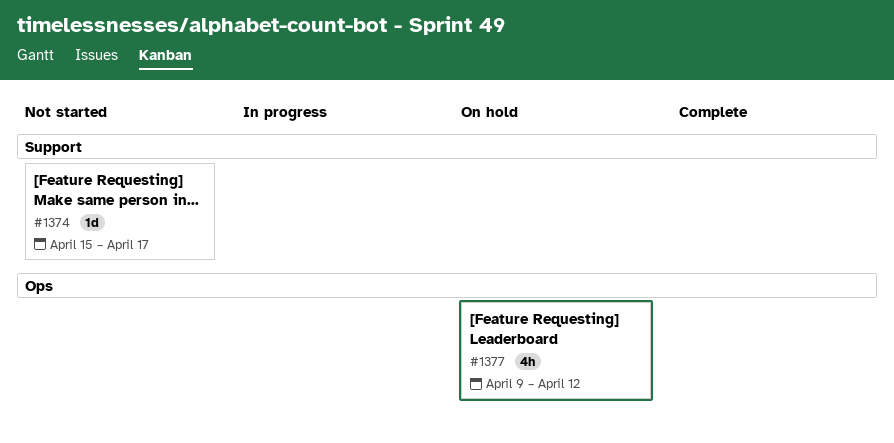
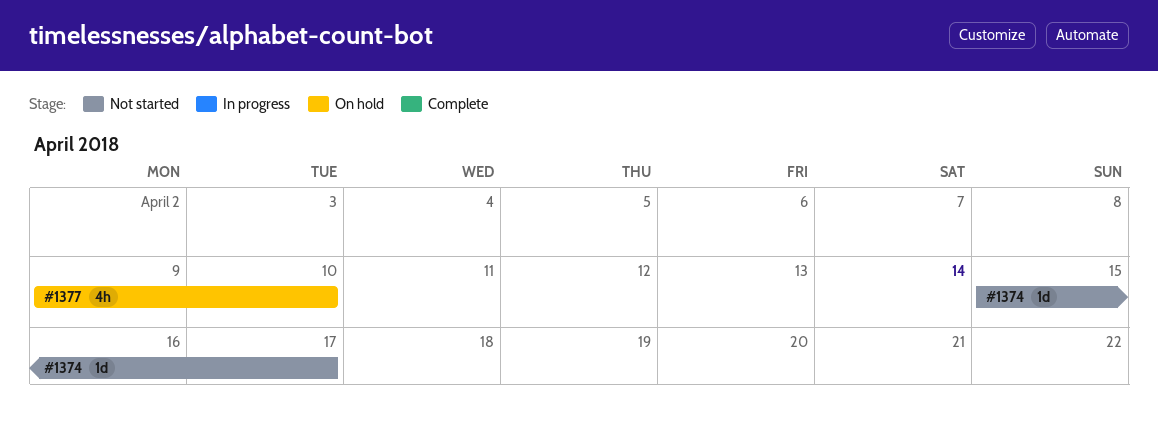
#1377, due: Apr 12 -> Apr 10

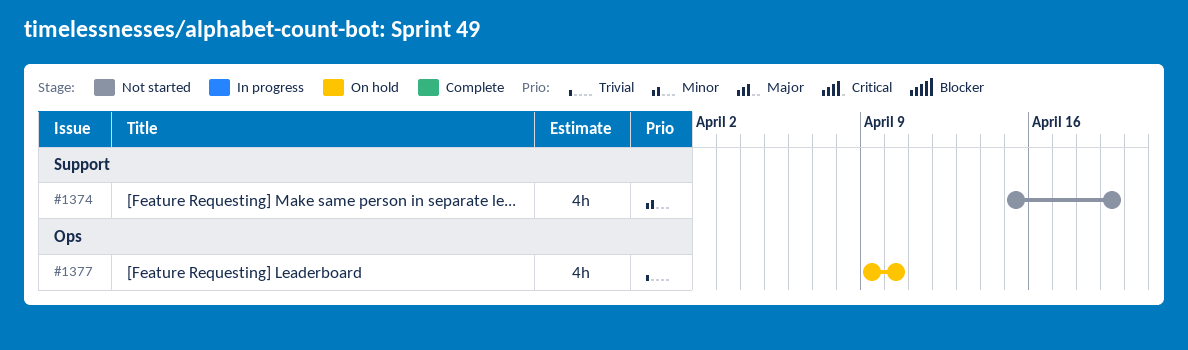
#1374, estimate: 1d -> 4h
#1374, due: Apr 17 -> Apr 19

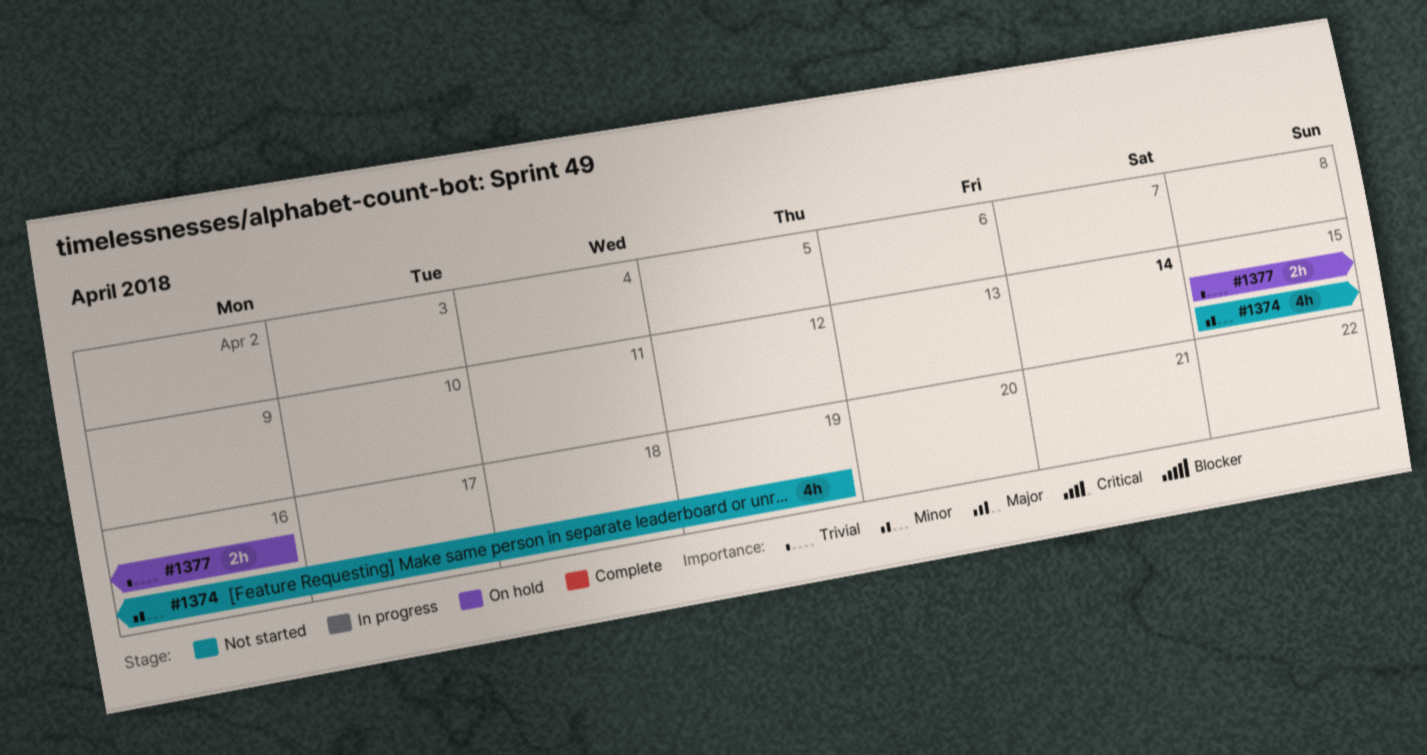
#1377, estimate: 4h -> 2h
#1377, start: Apr 9 -> Apr 15
#1377, due: Apr 10 -> Apr 16

